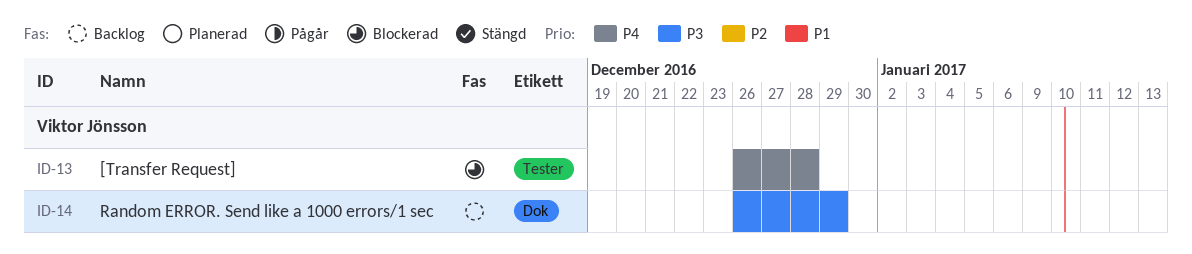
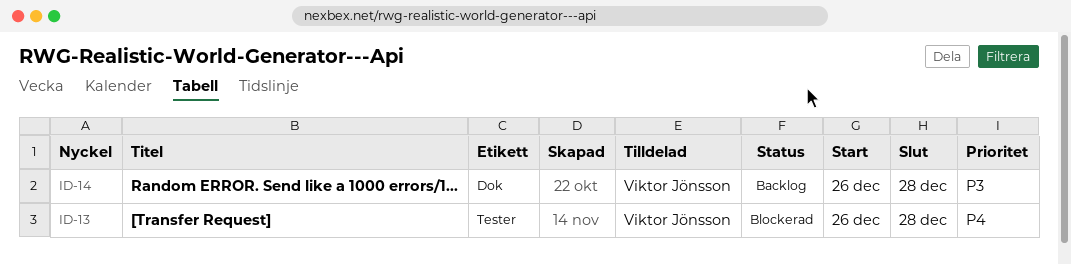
ID-14, due: Dec 29 -> Dec 28

